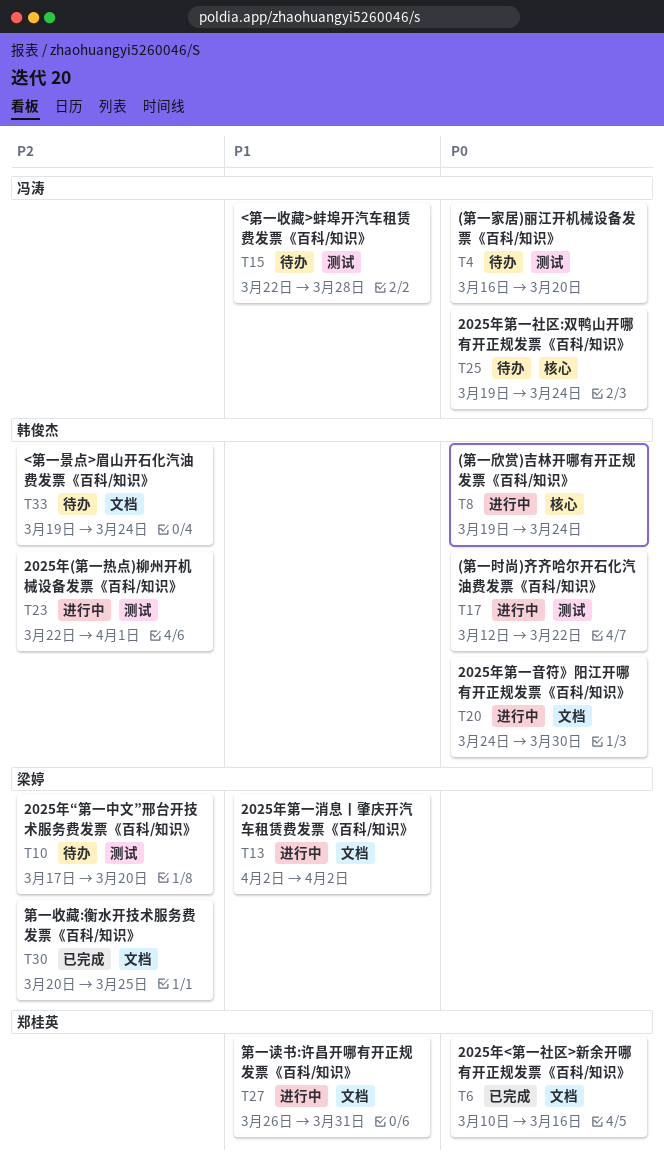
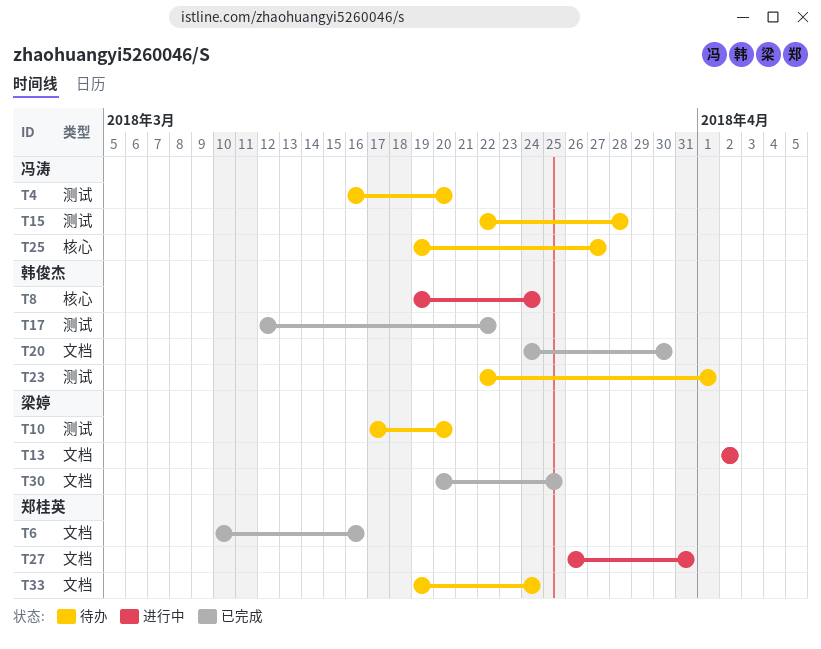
T17, status: 进行中 -> 已完成
T20, status: 进行中 -> 已完成
T23, status: 进行中 -> 待办
T25, due: Mar 24 -> Mar 27
T33, owner: 韩俊杰 -> 郑桂英

